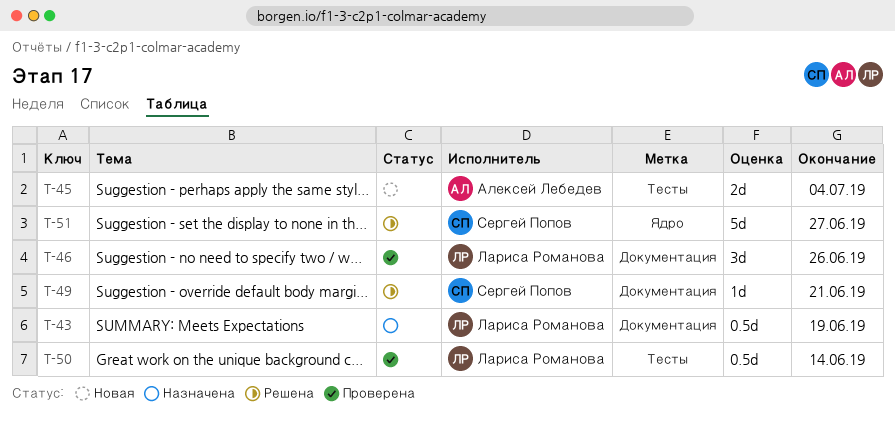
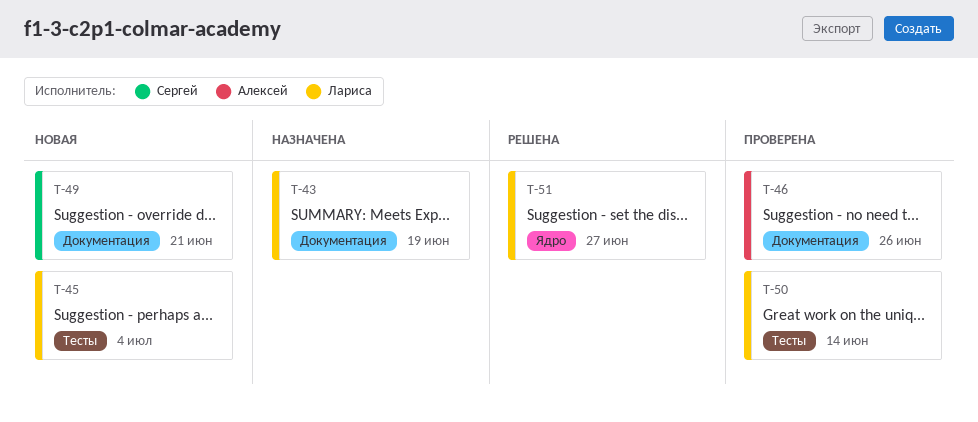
T-45, owner: Алексей Лебедев -> Лариса Романова
T-46, owner: Лариса Романова -> Алексей Лебедев
T-49, status: Решена -> Новая
T-51, owner: Сергей Попов -> Лариса Романова

